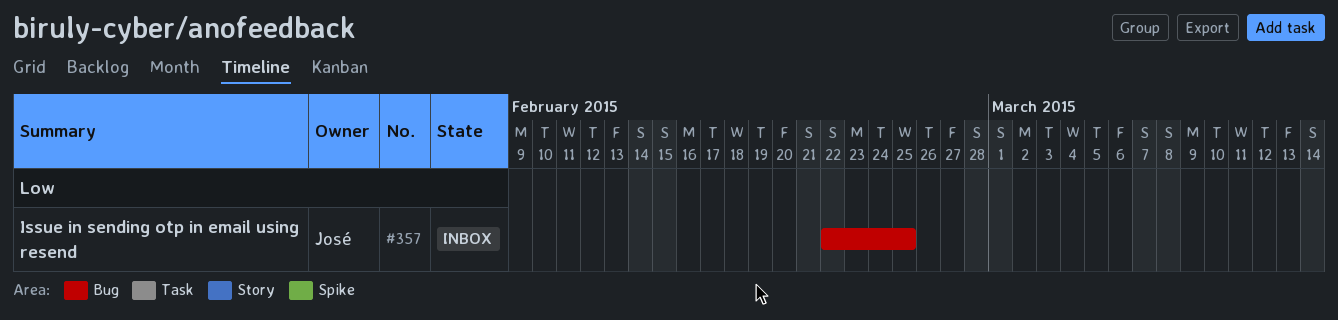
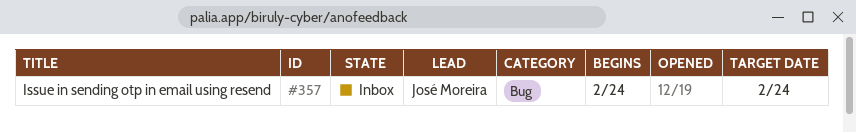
#357, start: Feb 22 -> Feb 24
#357, due: Feb 25 -> Feb 24

